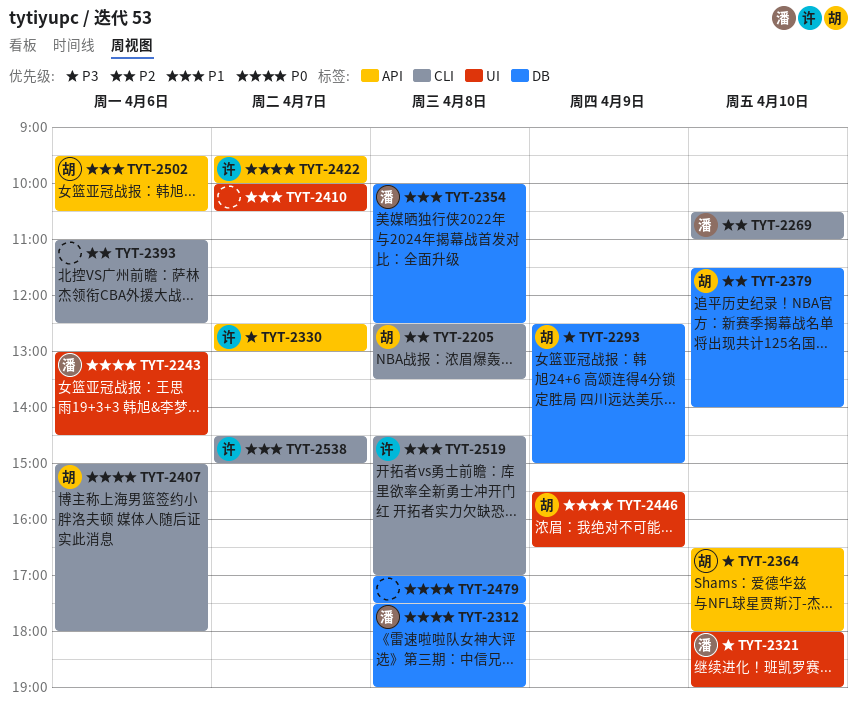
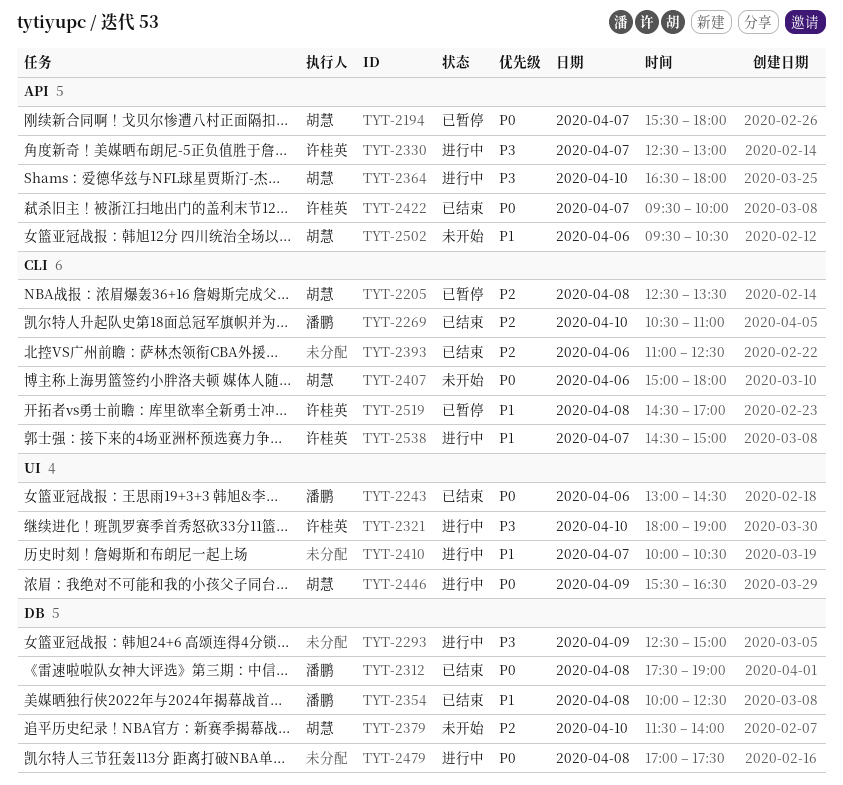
TYT-2194: none -> present
TYT-2293, owner: 胡慧 -> none
TYT-2321, owner: 潘鹏 -> 许桂英

